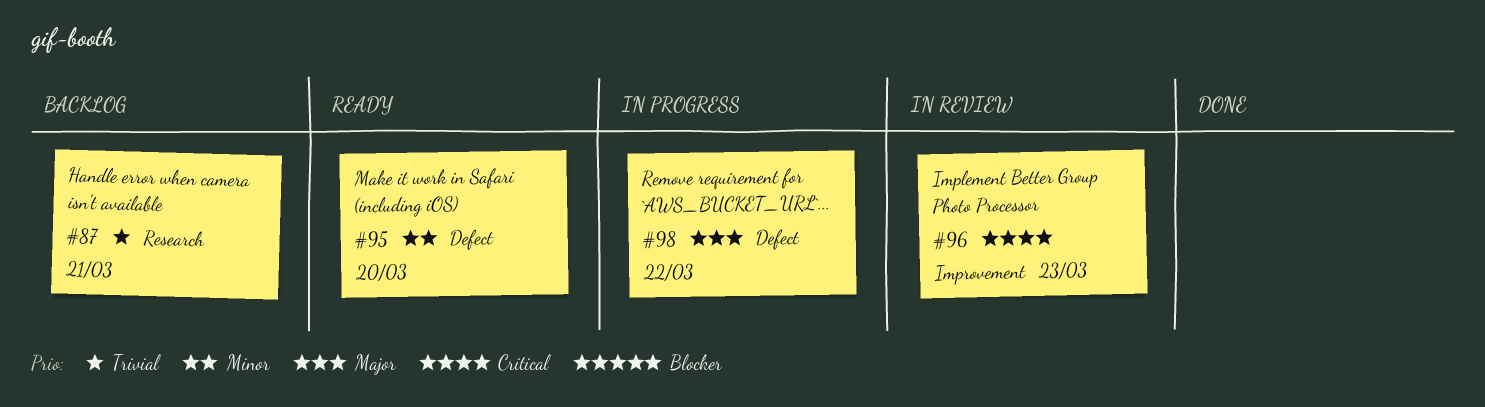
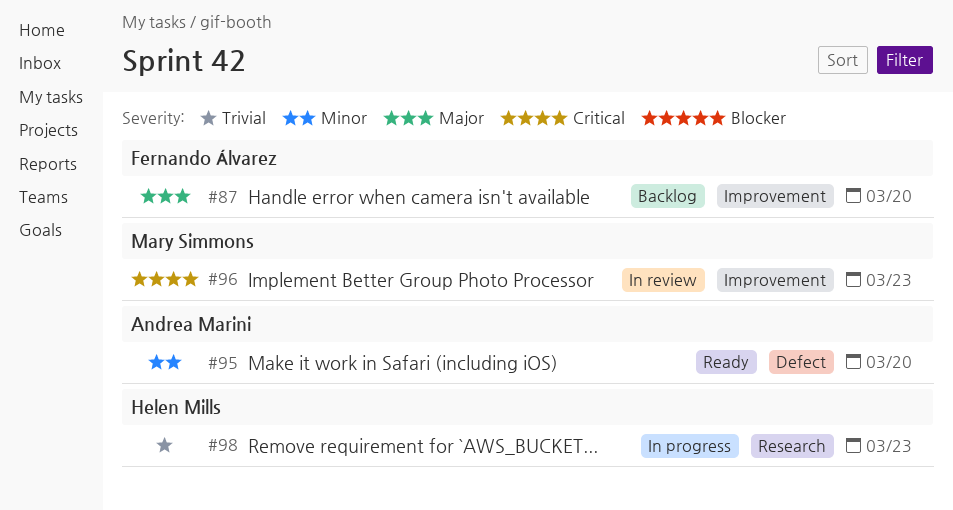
#87, priority: Trivial -> Major
#87, label: Research -> Improvement
#87, due: Mar 21 -> Mar 20
#98, priority: Major -> Trivial
#98, label: Defect -> Research
#98, due: Mar 22 -> Mar 23

